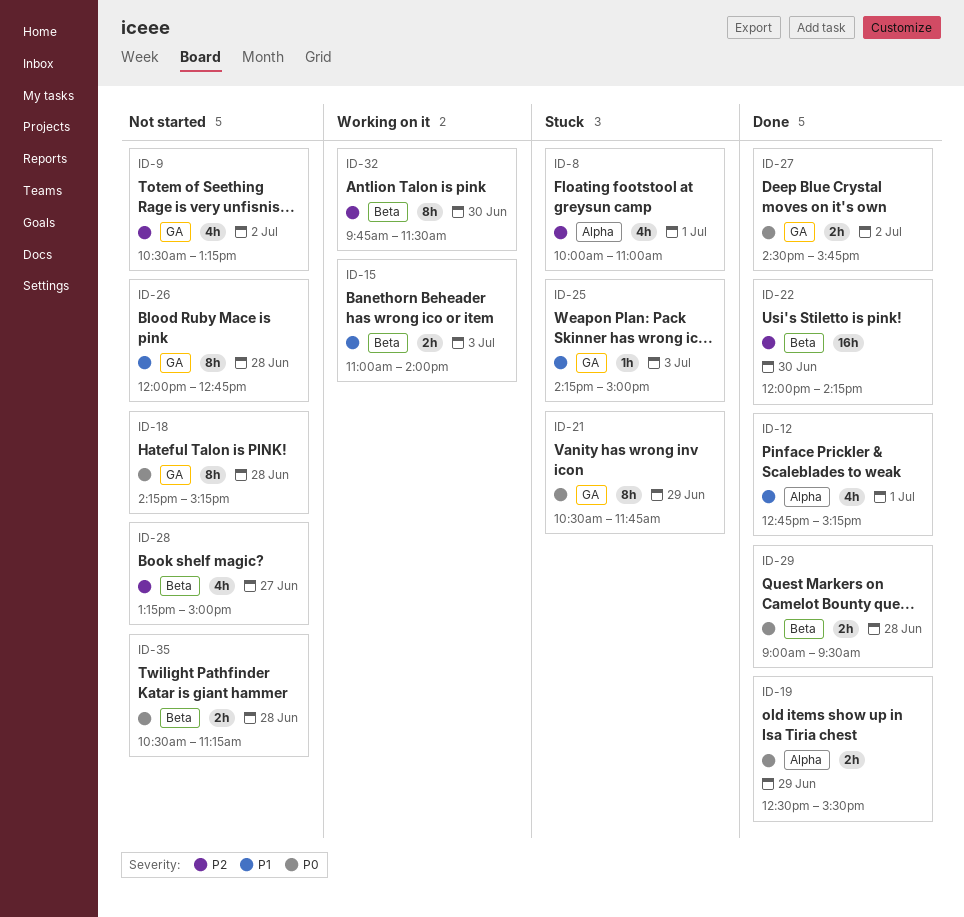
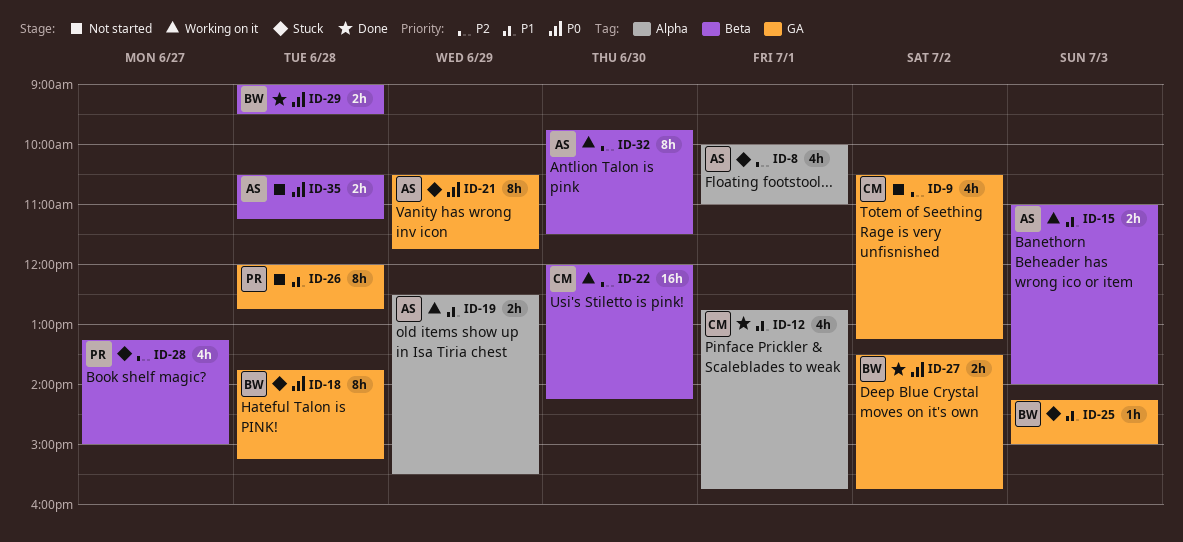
ID-12, ends: 15:15 -> 15:45
ID-18, status: Not started -> Stuck
ID-18, begins: 14:15 -> 13:45
ID-19, status: Done -> Working on it
ID-19, priority: P0 -> P1
ID-22, status: Done -> Working on it
ID-27, begins: 14:30 -> 13:30
ID-28, status: Not started -> Stuck

